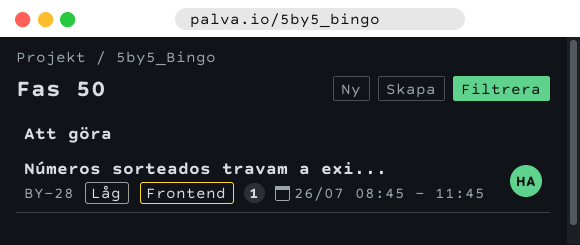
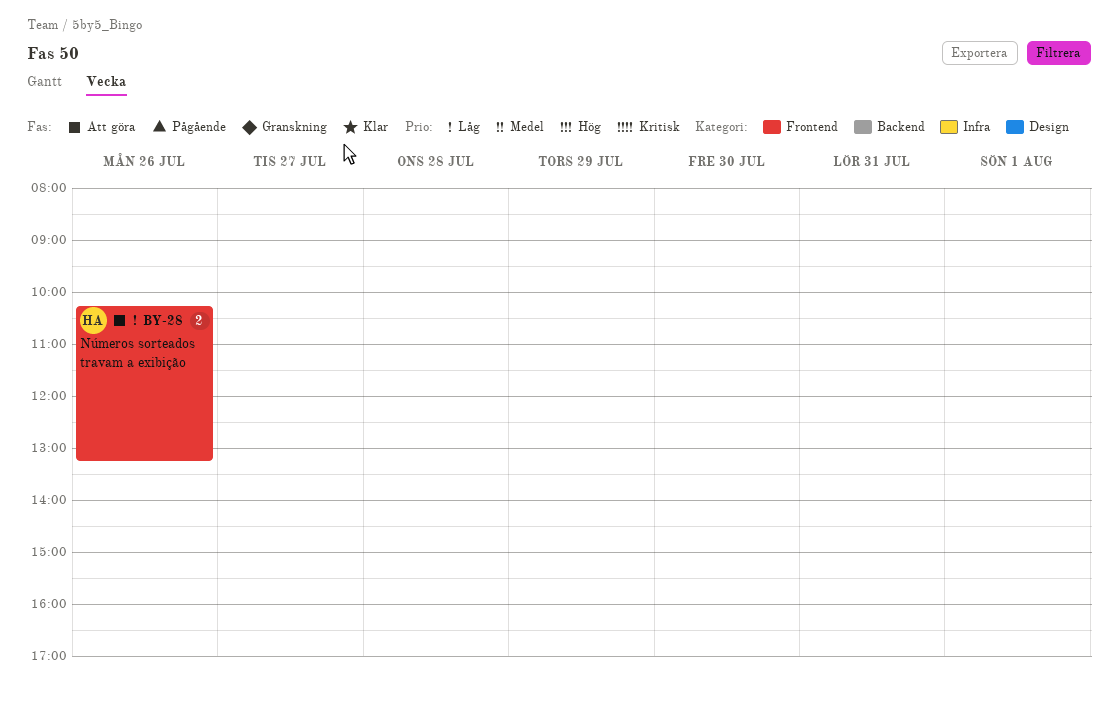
BY-28, estimate: 1 -> 2
BY-28, begins: 08:45 -> 10:15
BY-28, ends: 11:45 -> 13:15

